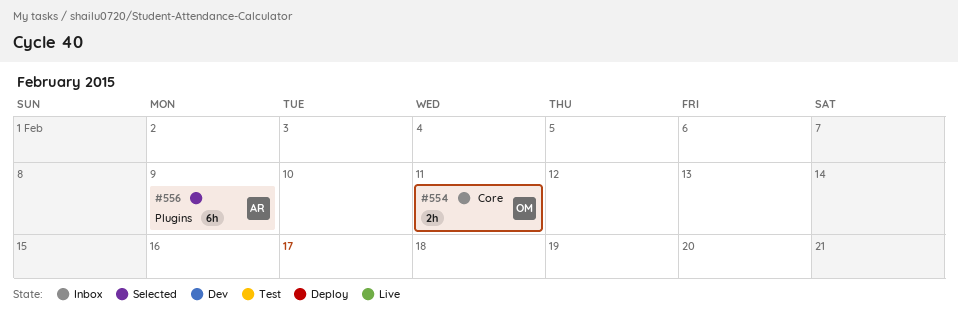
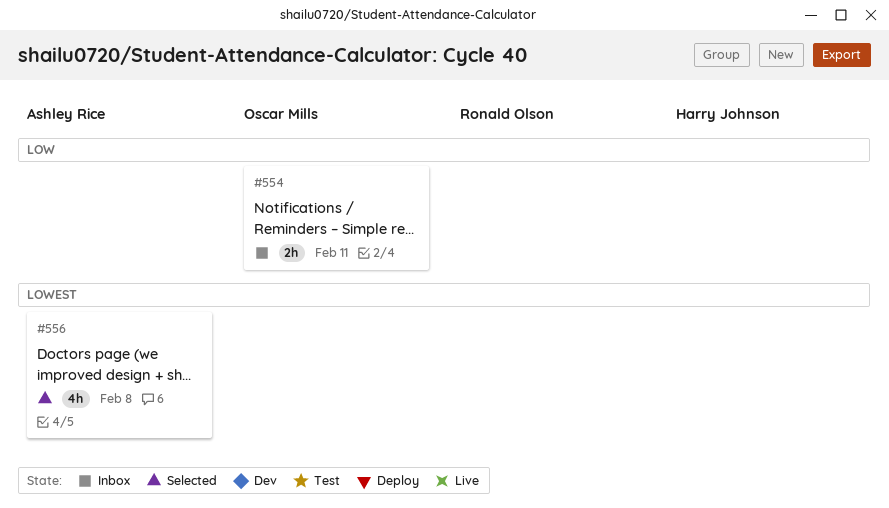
#556, estimate: 6h -> 4h
#556, due: Feb 9 -> Feb 8

